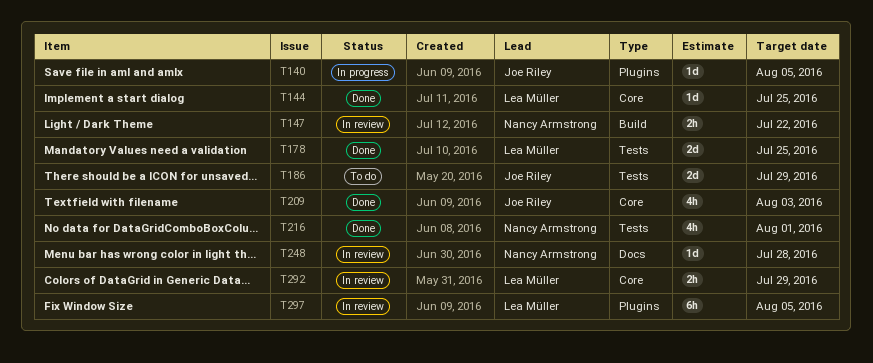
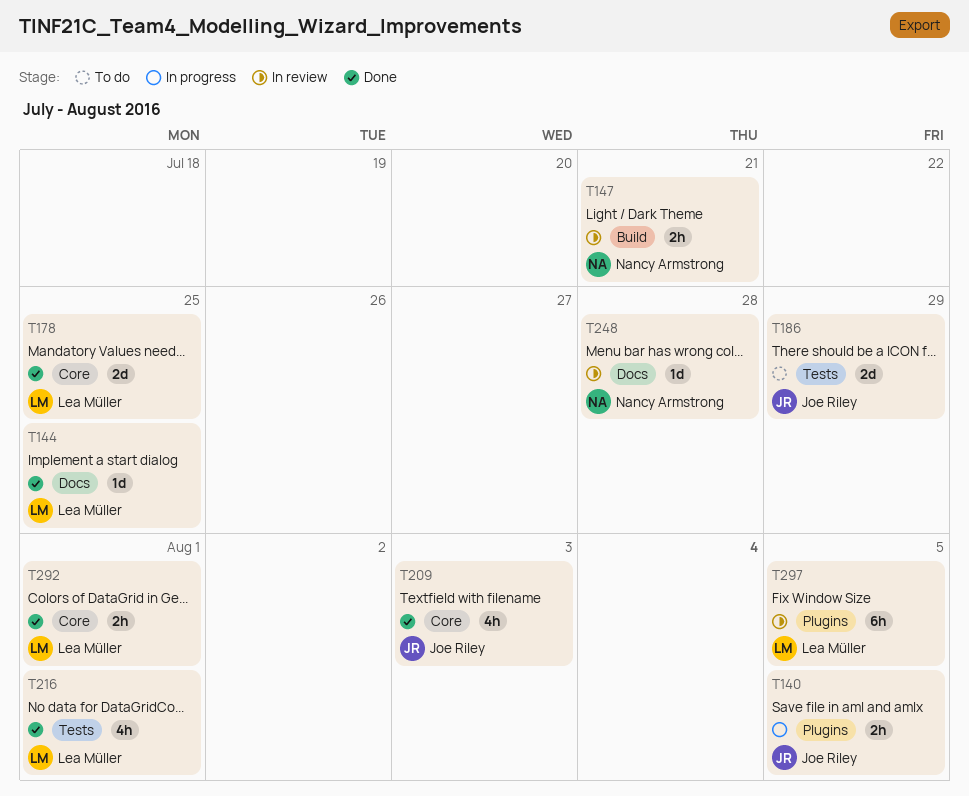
T140, estimate: 1d -> 2h
T144, label: Core -> Docs
T147, due: Jul 22 -> Jul 21
T178, label: Tests -> Core
T216, owner: Nancy Armstrong -> Lea Müller
T292, status: In review -> Done
T292, due: Jul 29 -> Aug 1

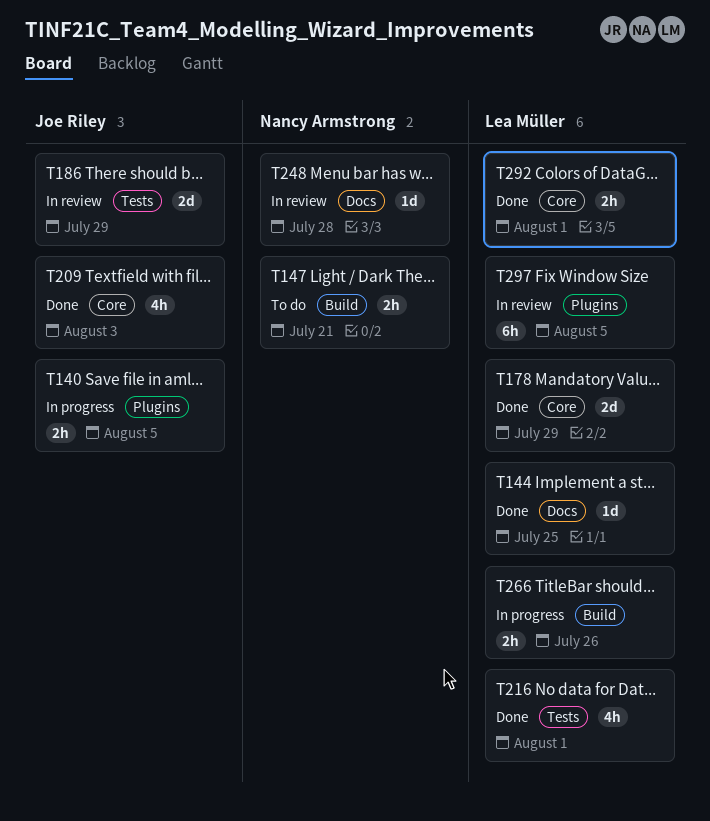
T147, status: In review -> To do
T178, due: Jul 25 -> Jul 29
T186, status: To do -> In review
T266: none -> present

